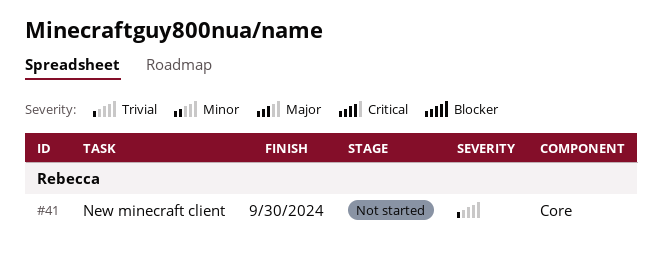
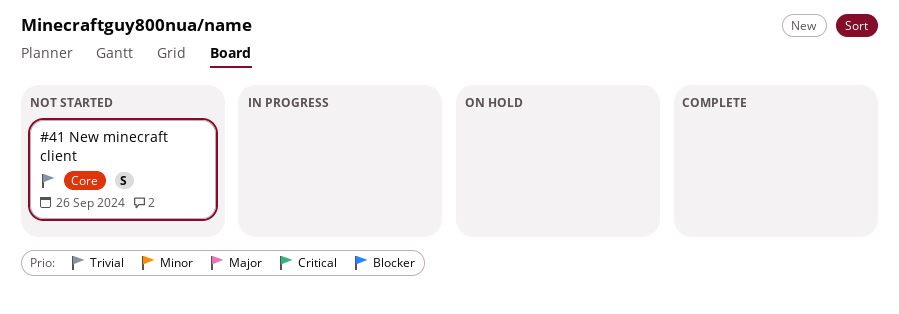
#41, due: Sep 30 -> Sep 26

